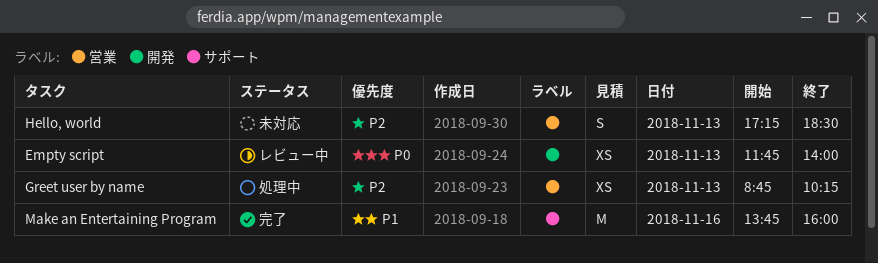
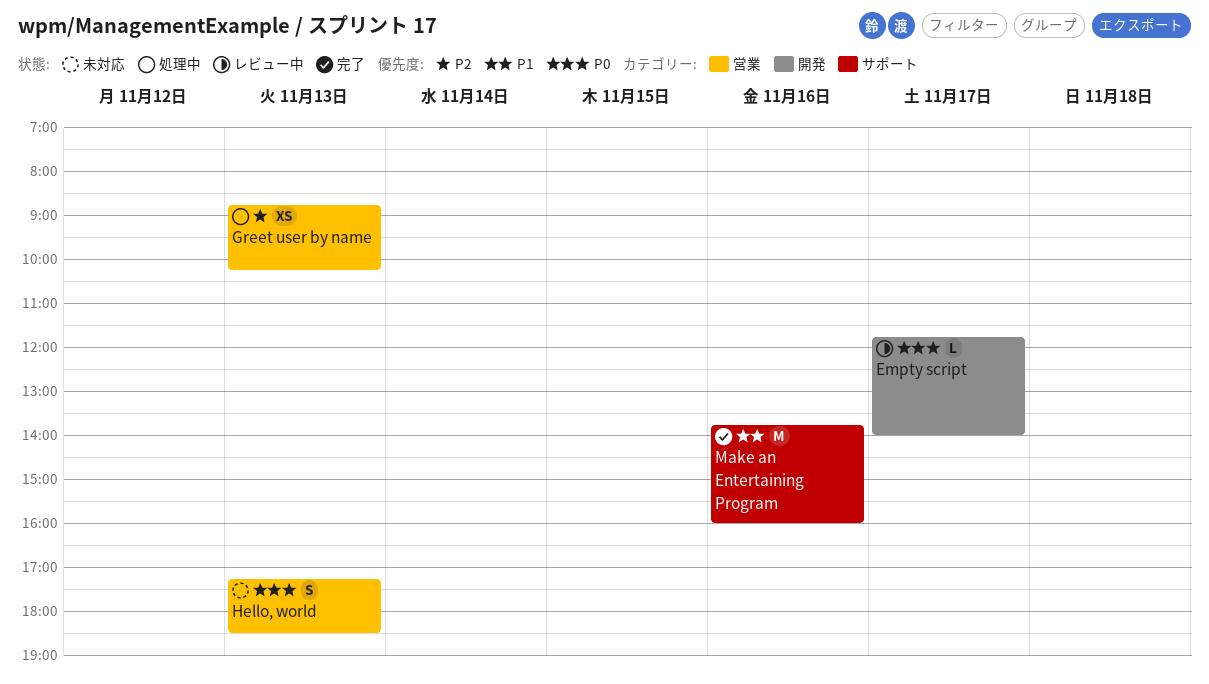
Empty script, estimate: XS -> L
Empty script, day: Nov 13 -> Nov 17
Hello, world, priority: P2 -> P0

